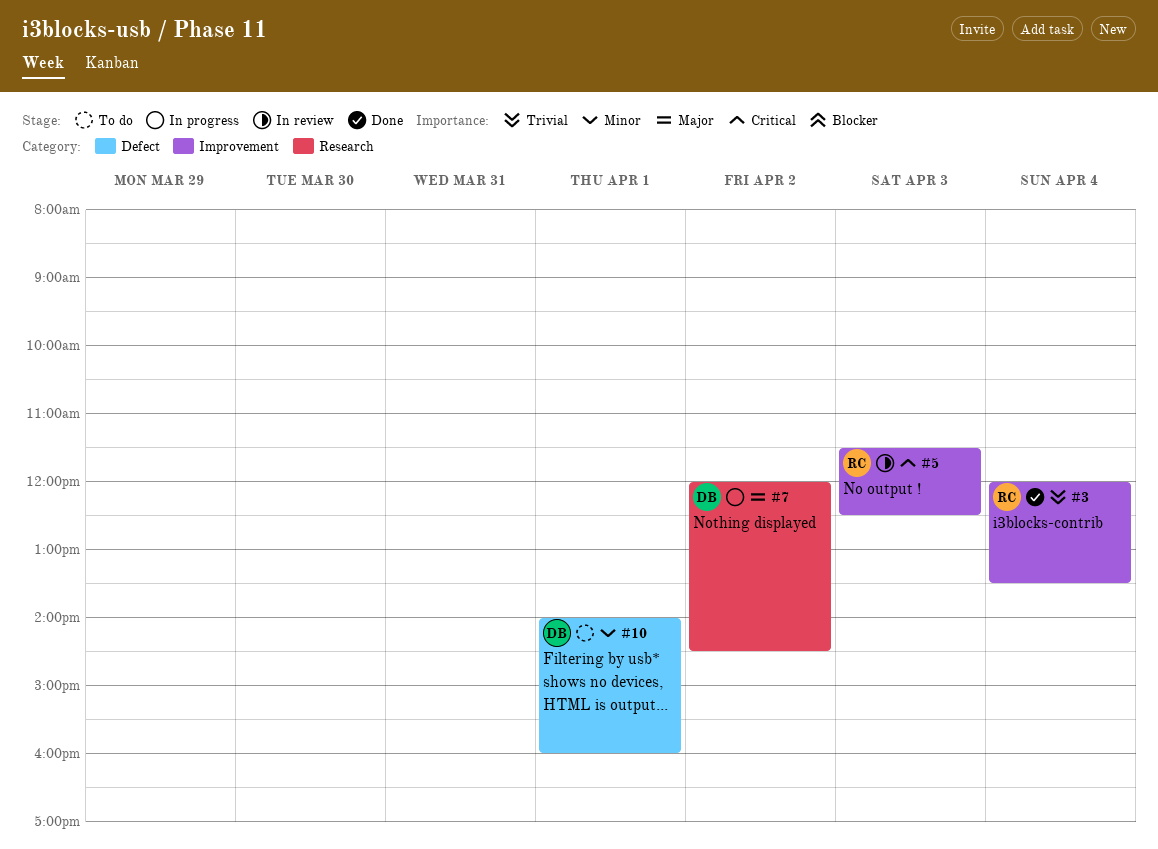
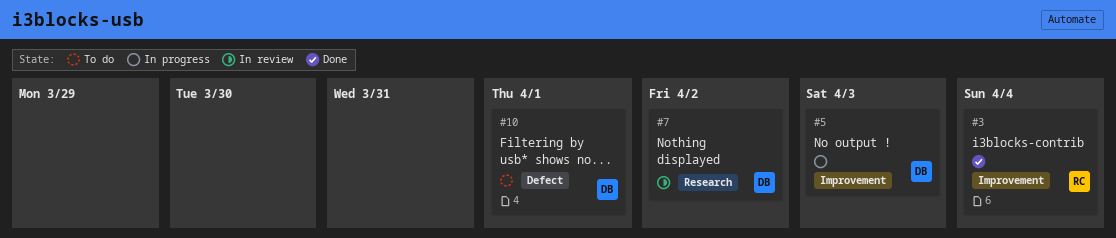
#5, status: In review -> In progress
#5, owner: RC -> DB
#7, status: In progress -> In review

